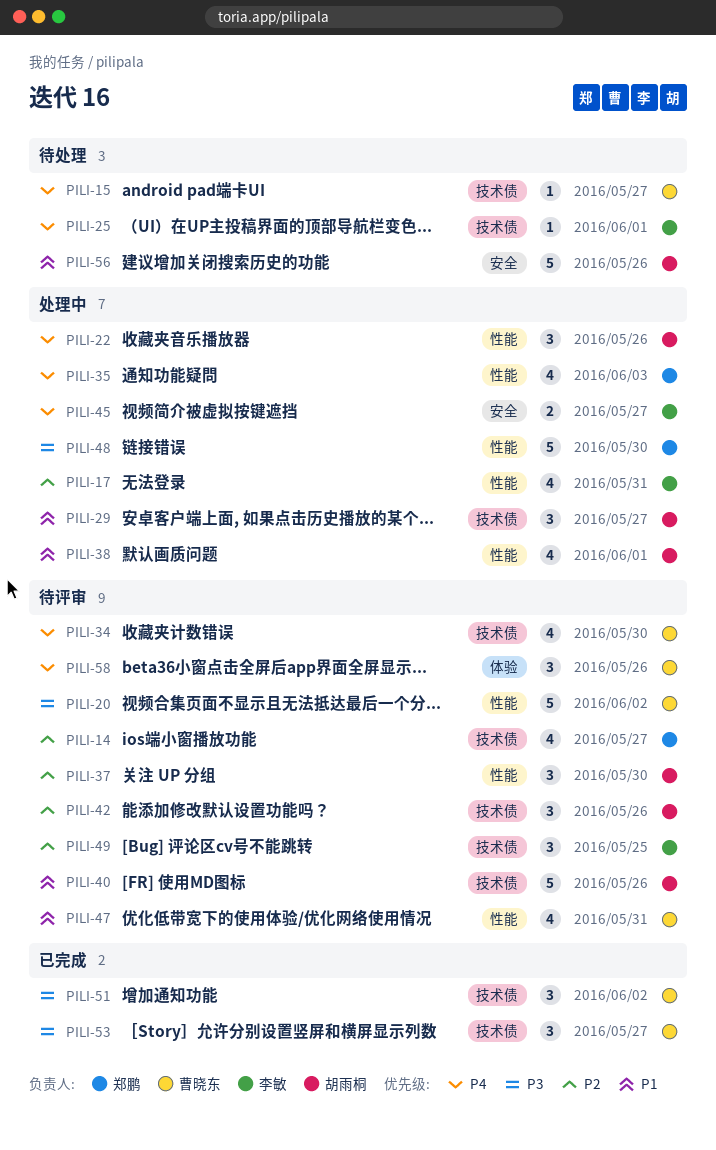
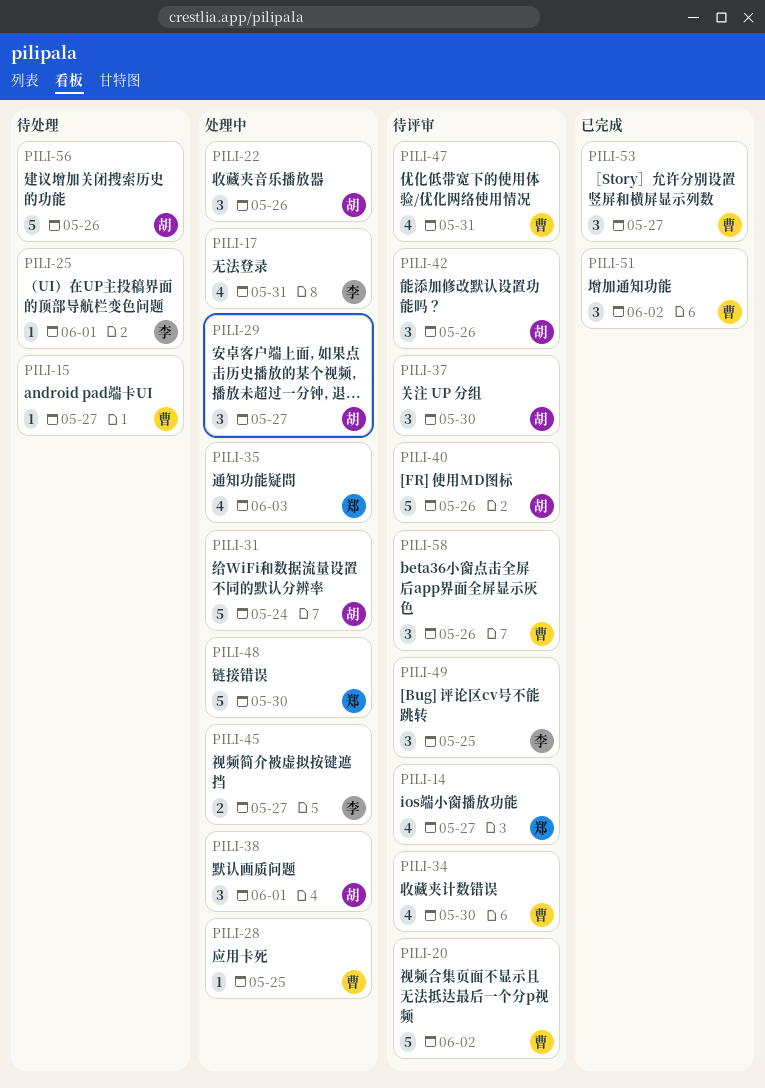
PILI-28: none -> present
PILI-31: none -> present
PILI-38, estimate: 4 -> 3

